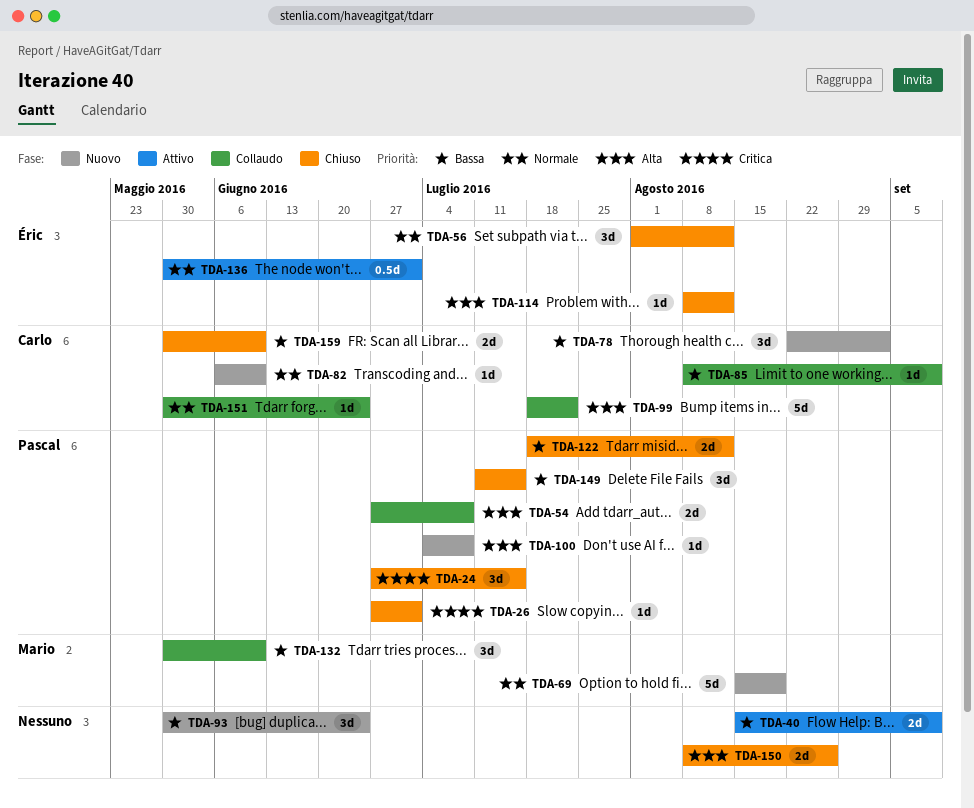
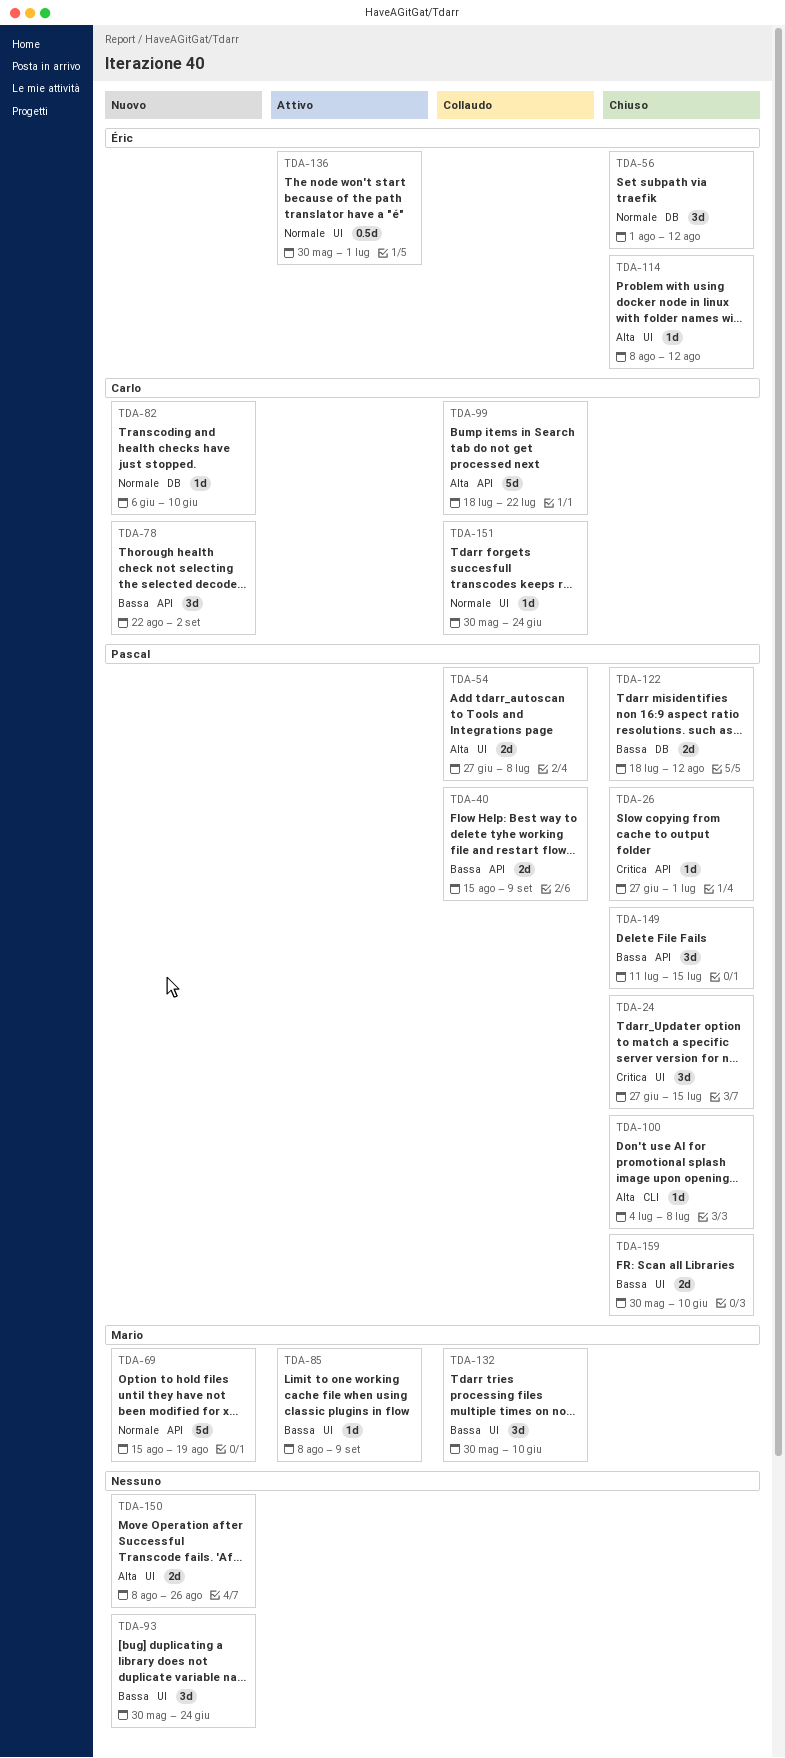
TDA-40, status: Attivo -> Collaudo
TDA-40, owner: none -> Pascal
TDA-85, status: Collaudo -> Attivo
TDA-85, owner: Carlo -> Mario
TDA-100, status: Nuovo -> Chiuso
TDA-150, status: Chiuso -> Nuovo
TDA-159, owner: Carlo -> Pascal

